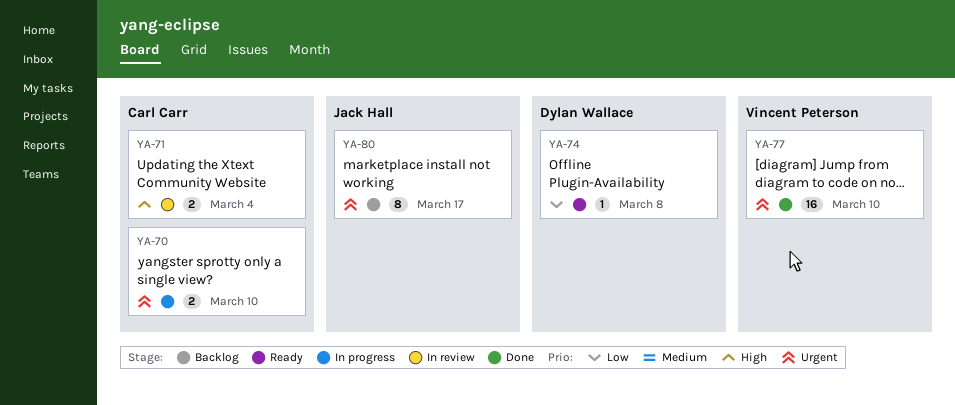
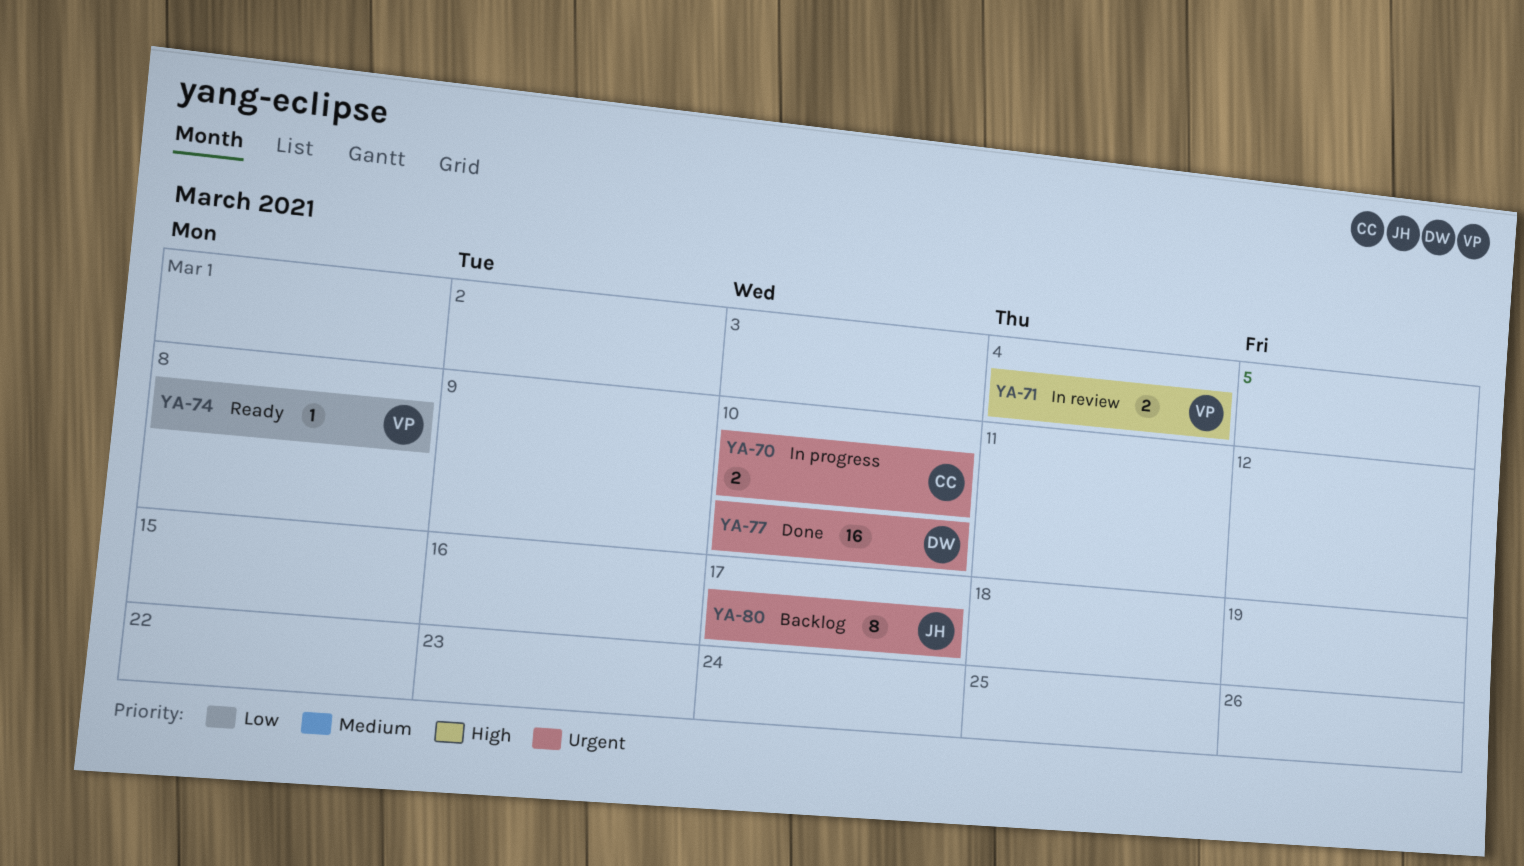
YA-71, owner: Carl Carr -> Vincent Peterson
YA-74, owner: Dylan Wallace -> Vincent Peterson
YA-77, owner: Vincent Peterson -> Dylan Wallace

